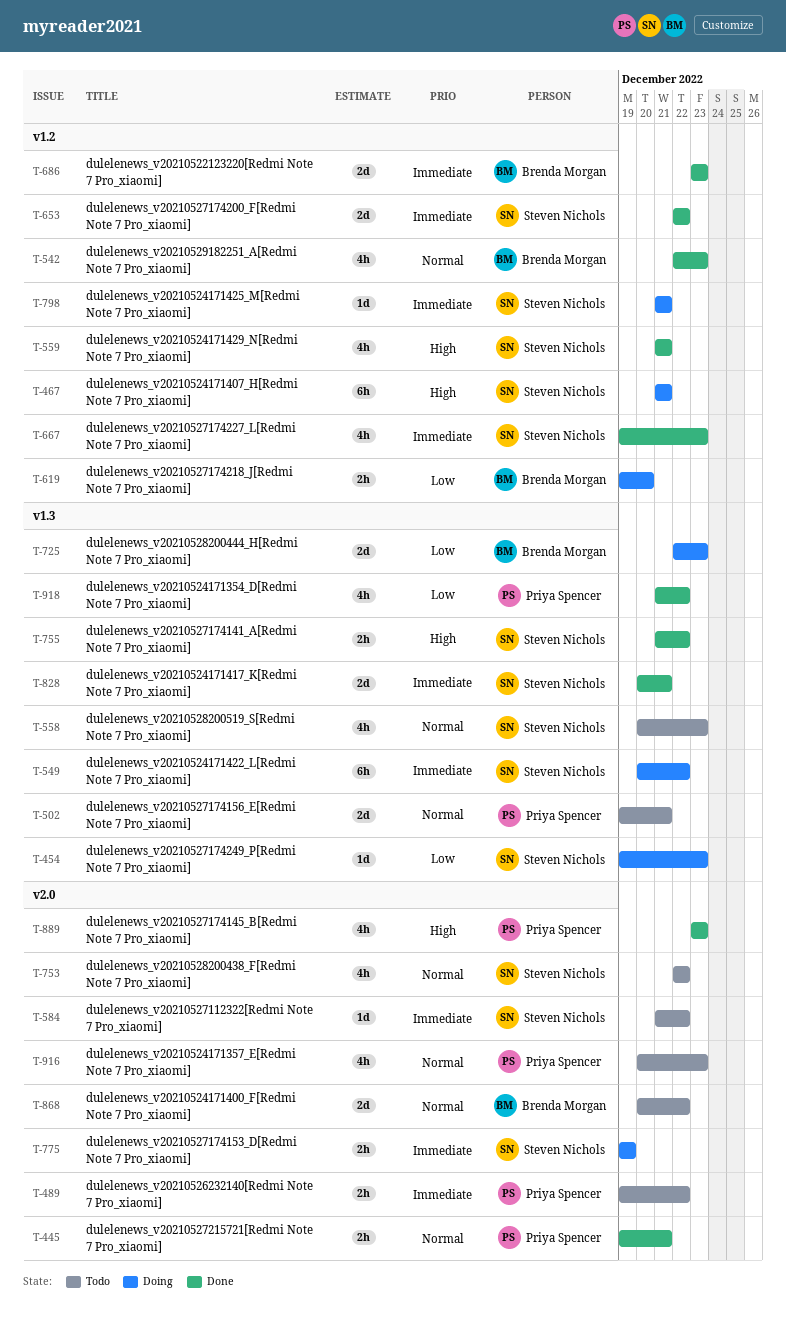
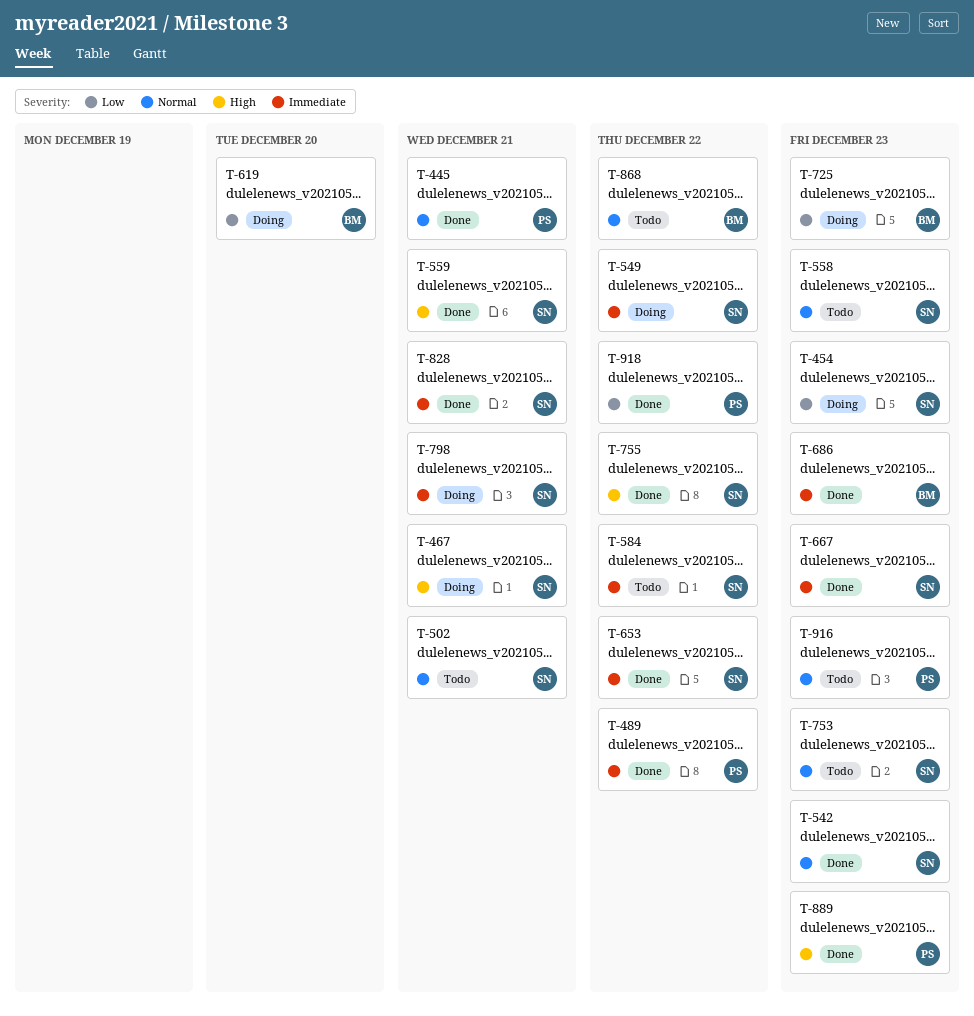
T-489, status: Todo -> Done
T-502, owner: Priya Spencer -> Steven Nichols
T-542, owner: Brenda Morgan -> Steven Nichols
T-753, due: Dec 22 -> Dec 23
T-775: present -> none

